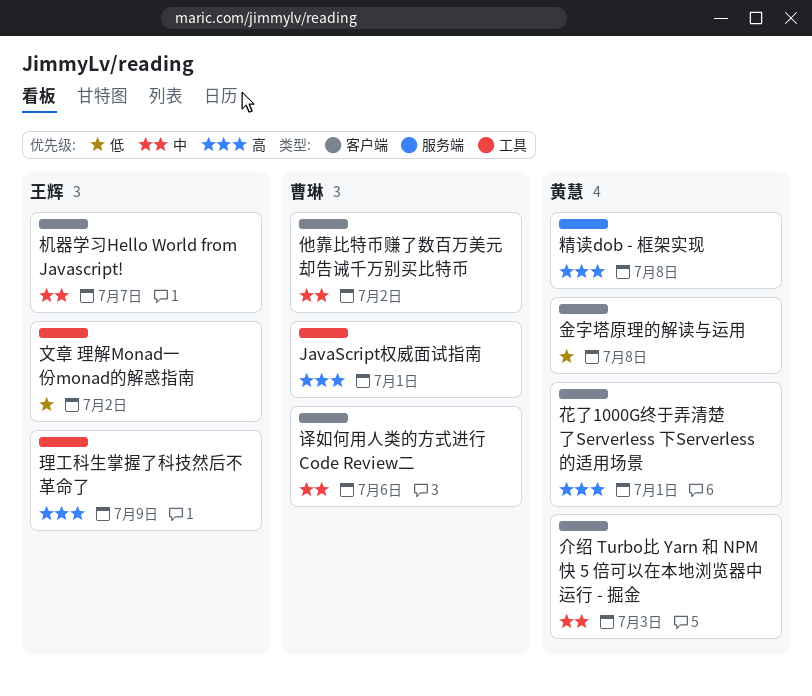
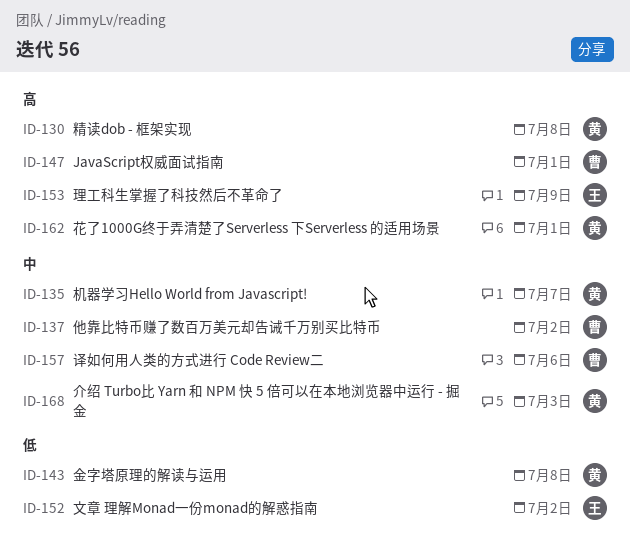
机器学习Hello World from Javascript!, owner: 王辉 -> 黄慧

